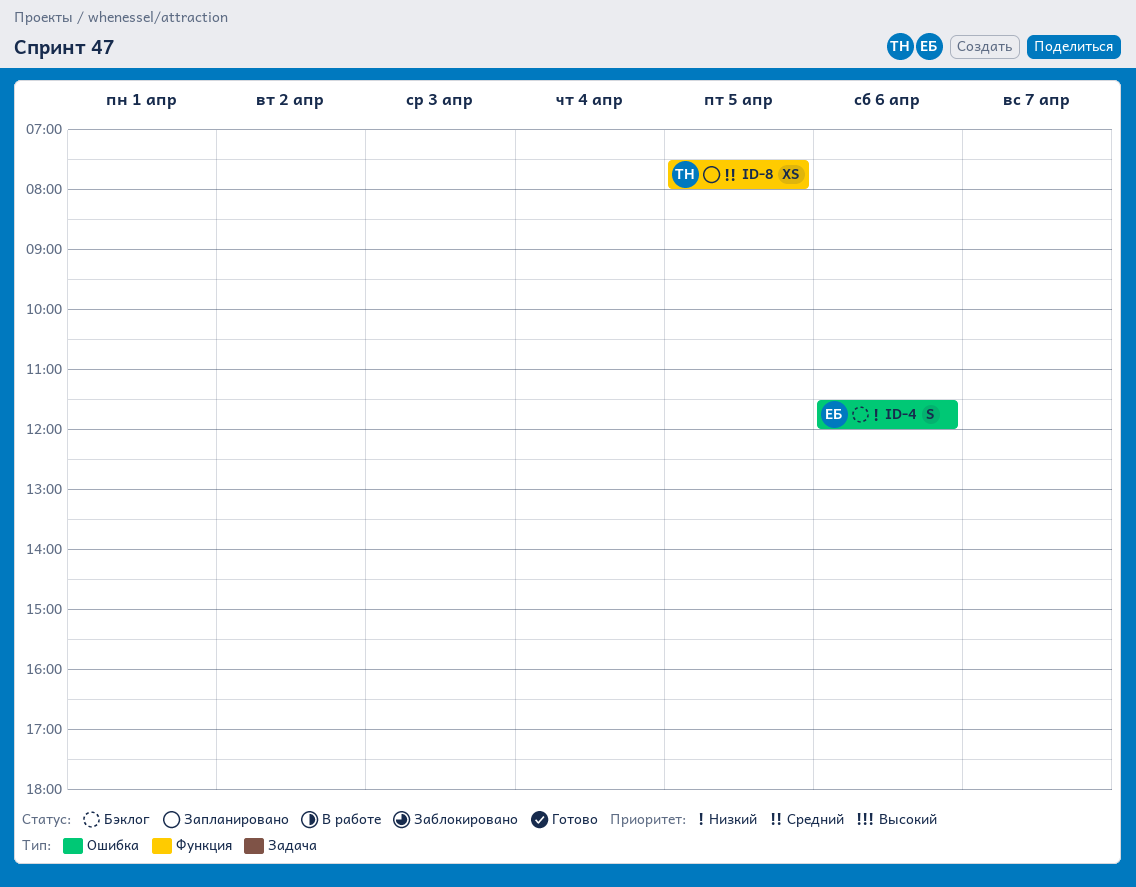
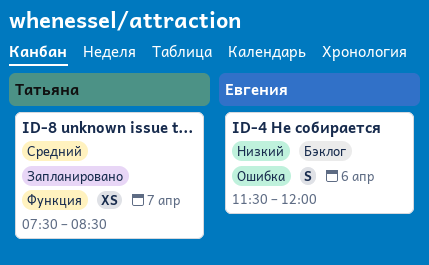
ID-8, day: Apr 5 -> Apr 7
ID-8, ends: 08:00 -> 08:30

